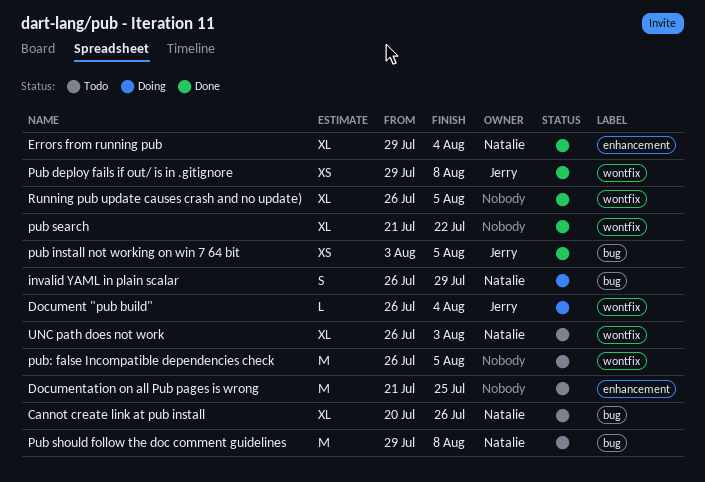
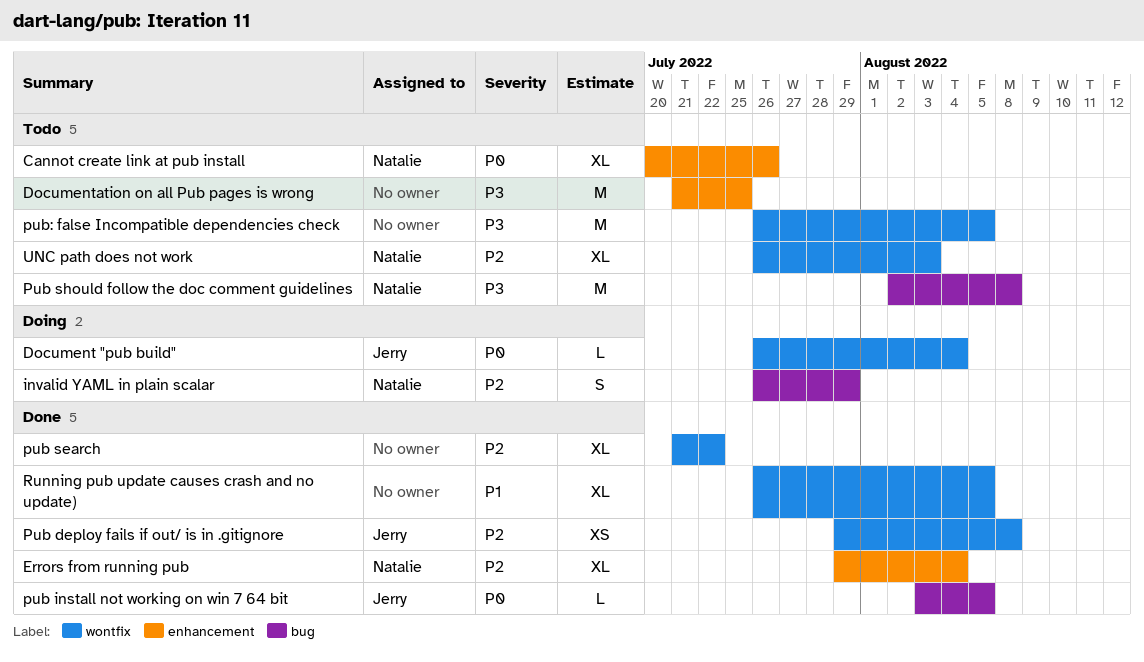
Cannot create link at pub install, label: bug -> enhancement
pub install not working on win 7 64 bit, estimate: XS -> L
Pub should follow the doc comment guidelines, start: Jul 29 -> Aug 2

